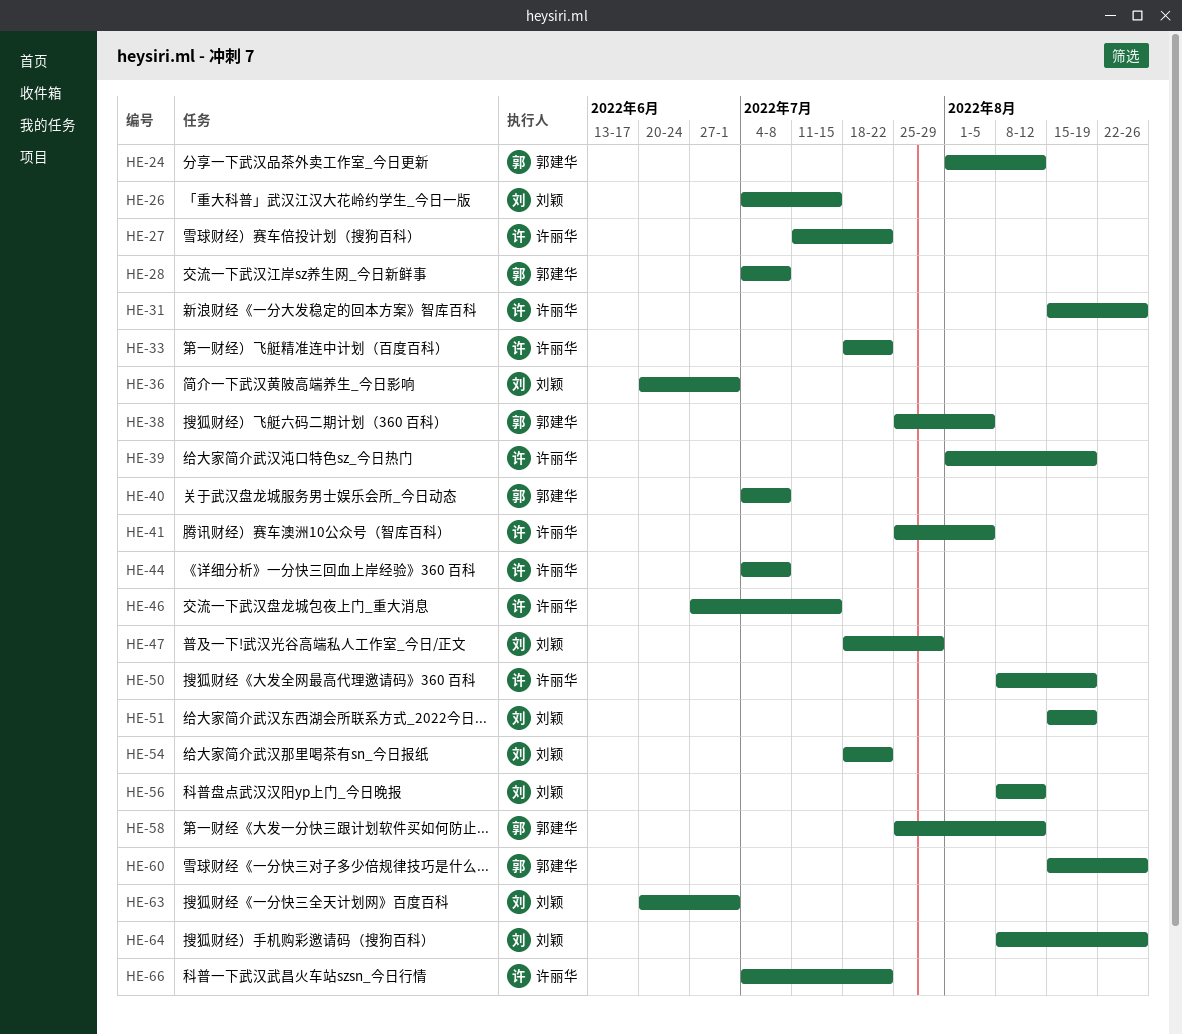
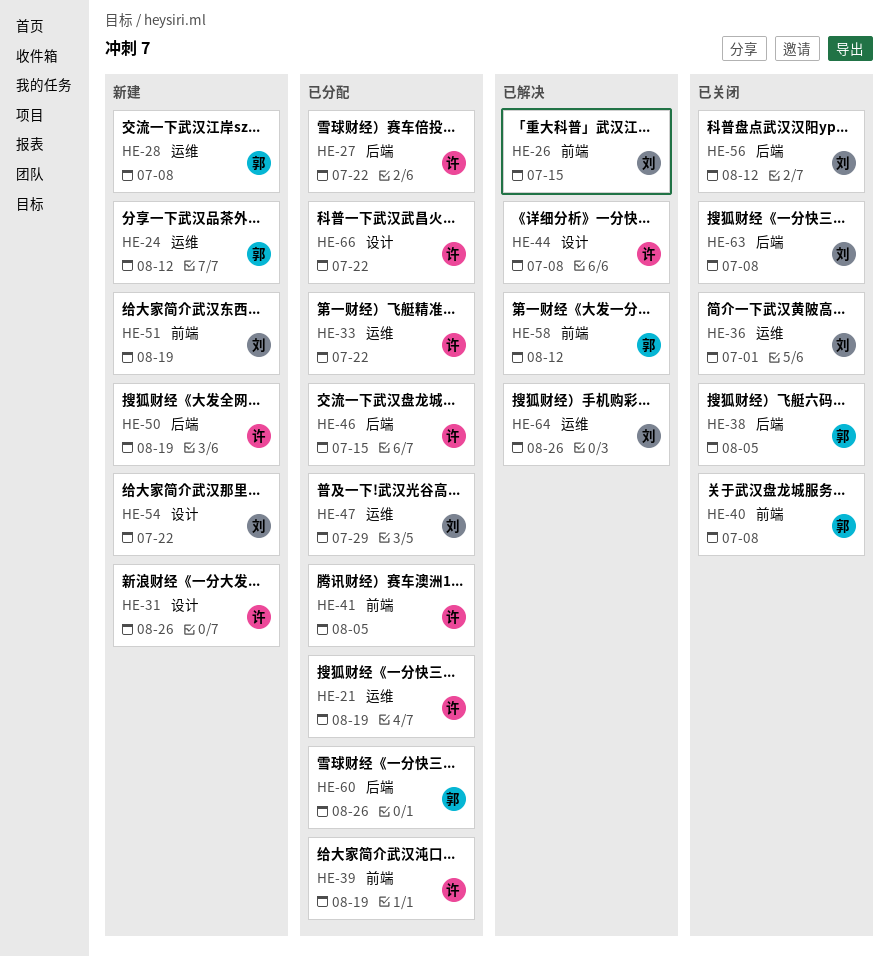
HE-21: none -> present
HE-63, due: Jul 1 -> Jul 8

